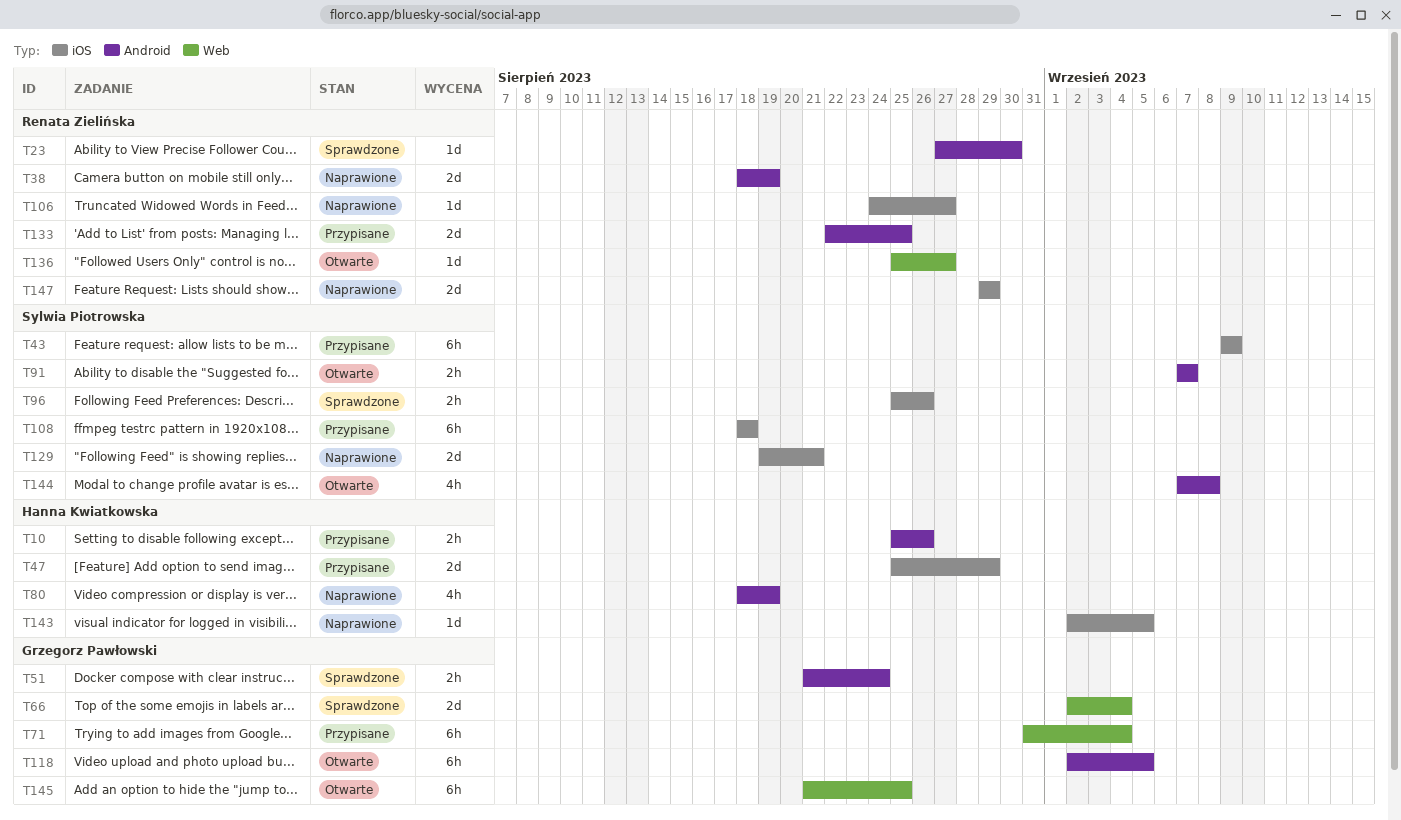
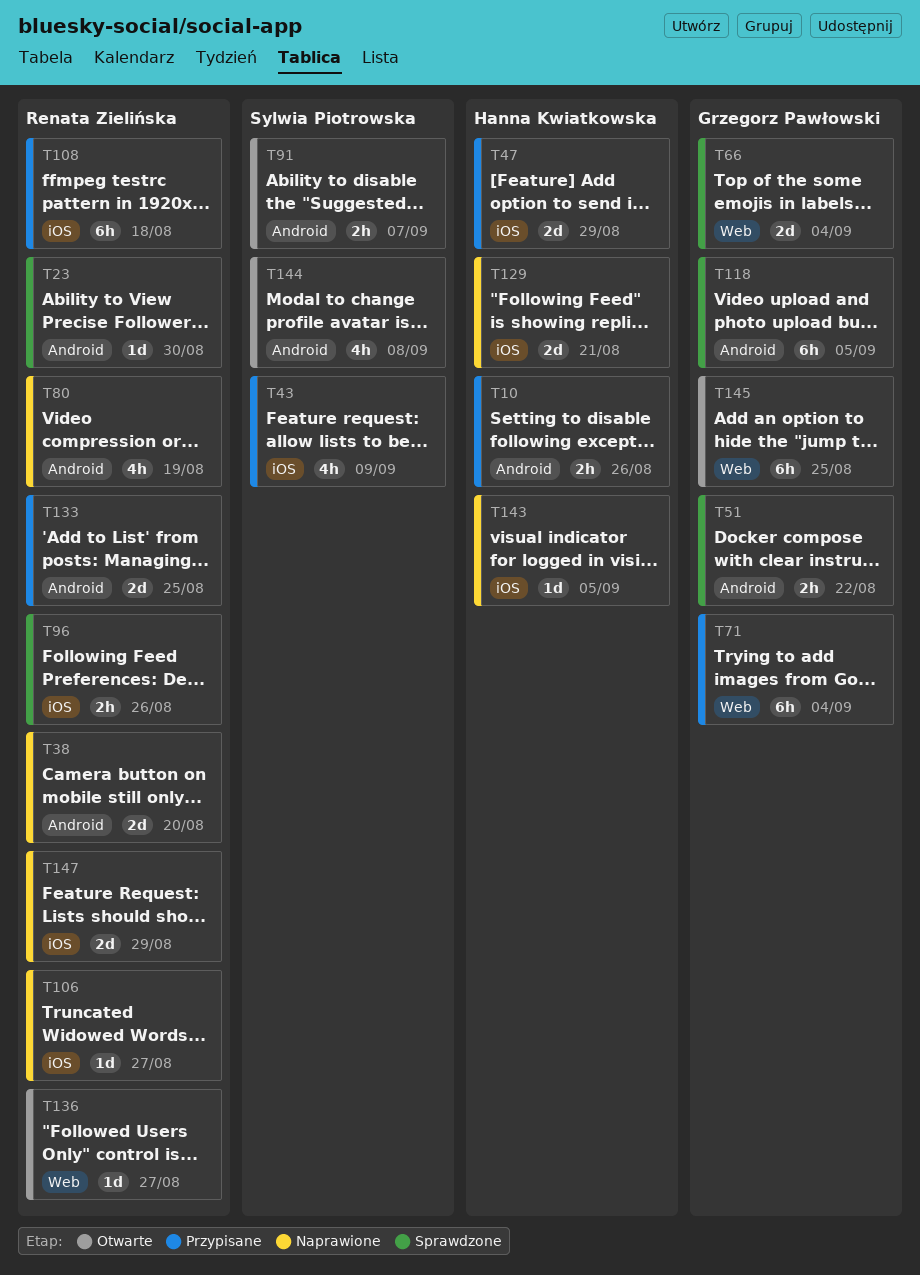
T38, due: Aug 19 -> Aug 20
T43, estimate: 6h -> 4h
T51, due: Aug 24 -> Aug 22
T80, owner: Hanna Kwiatkowska -> Renata Zielińska
T96, owner: Sylwia Piotrowska -> Renata Zielińska
T108, owner: Sylwia Piotrowska -> Renata Zielińska
T118, status: Otwarte -> Sprawdzone
T129, owner: Sylwia Piotrowska -> Hanna Kwiatkowska

